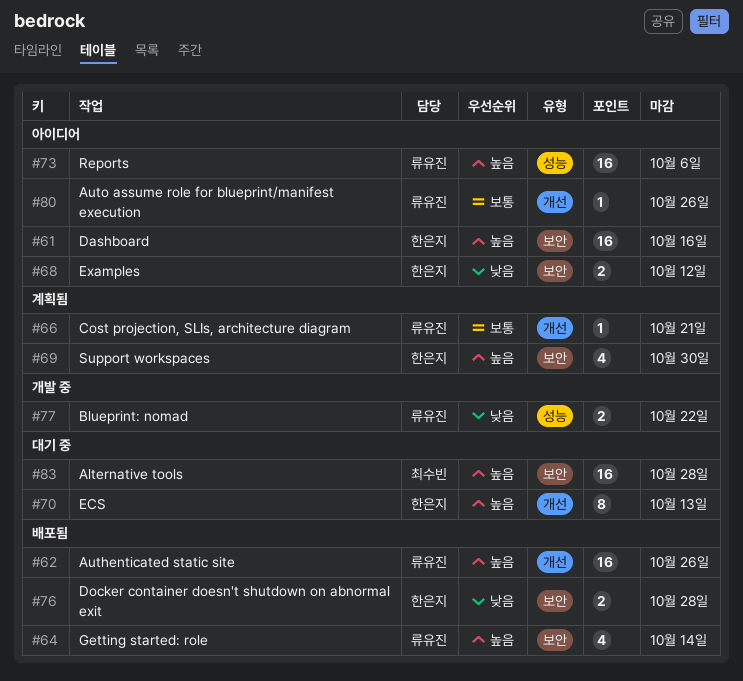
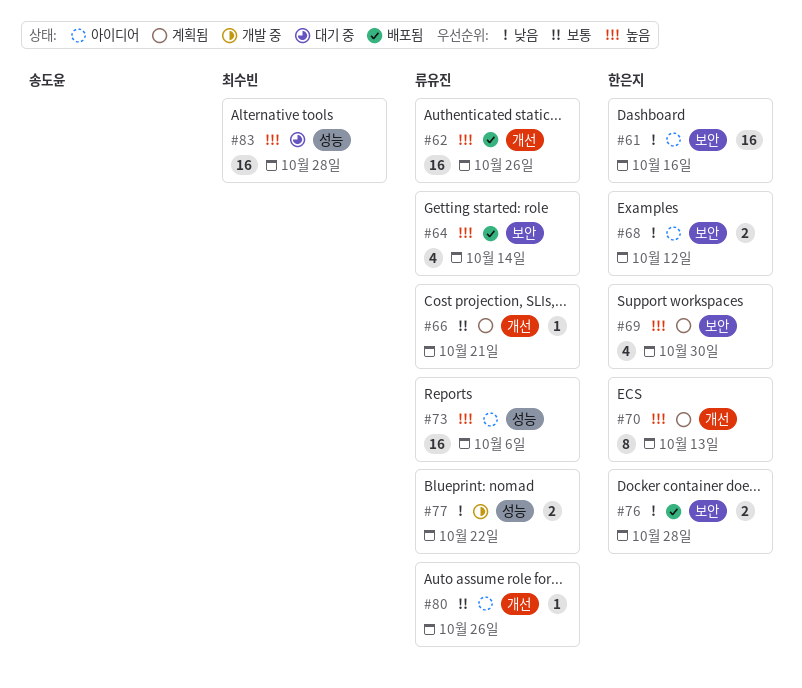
#61, priority: 높음 -> 낮음
#70, status: 대기 중 -> 계획됨
#83, label: 보안 -> 성능

